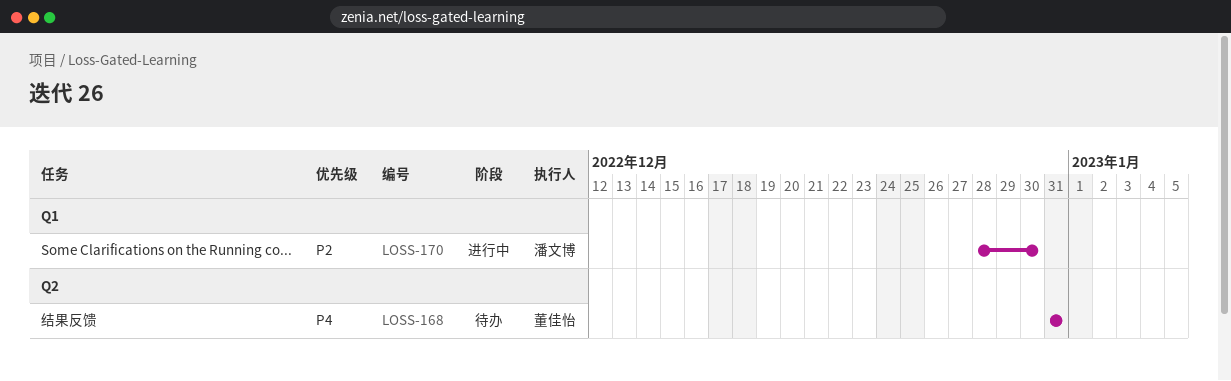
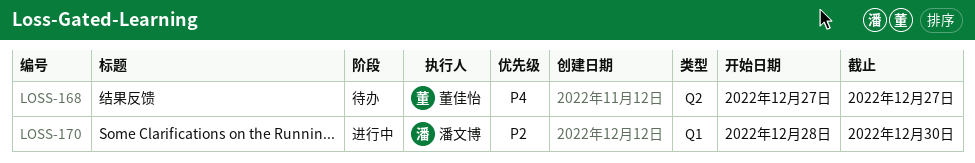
LOSS-168, start: Dec 31 -> Dec 27
LOSS-168, due: Dec 31 -> Dec 27

